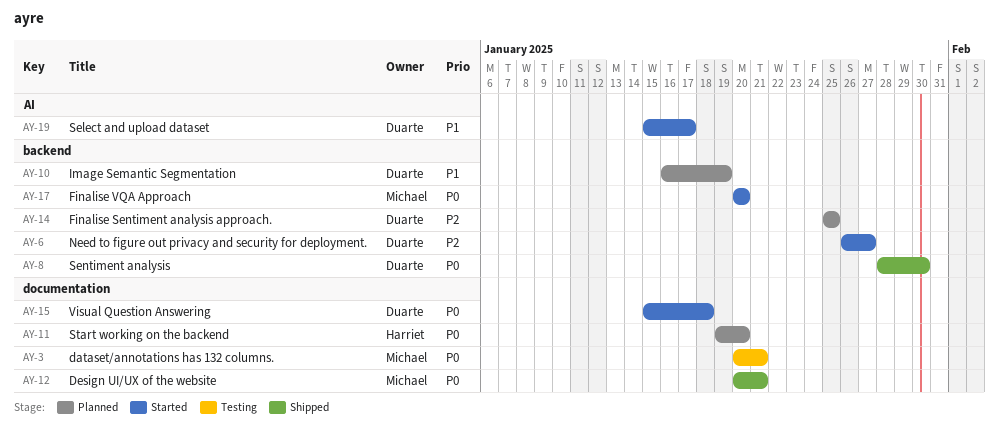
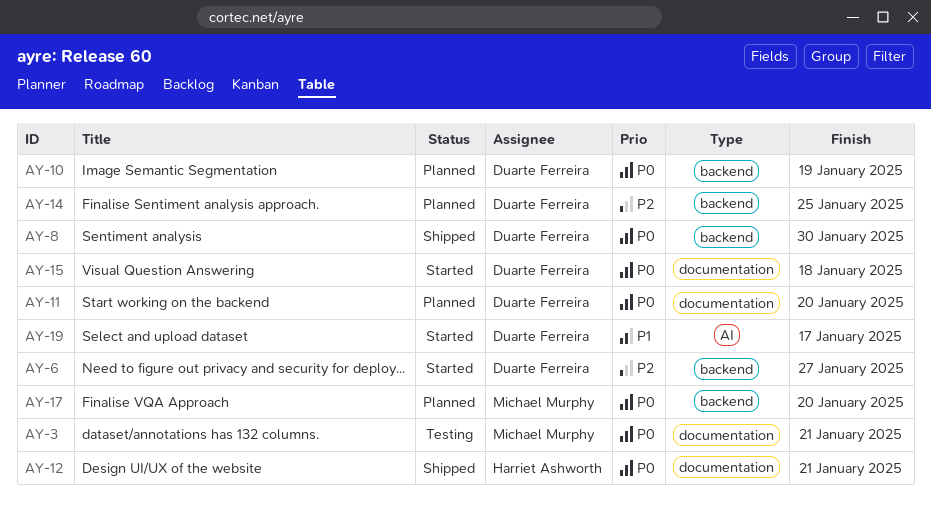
AY-10, priority: P1 -> P0
AY-11, owner: Harriet Ashworth -> Duarte Ferreira
AY-12, owner: Michael Murphy -> Harriet Ashworth
AY-17, status: Started -> Planned

